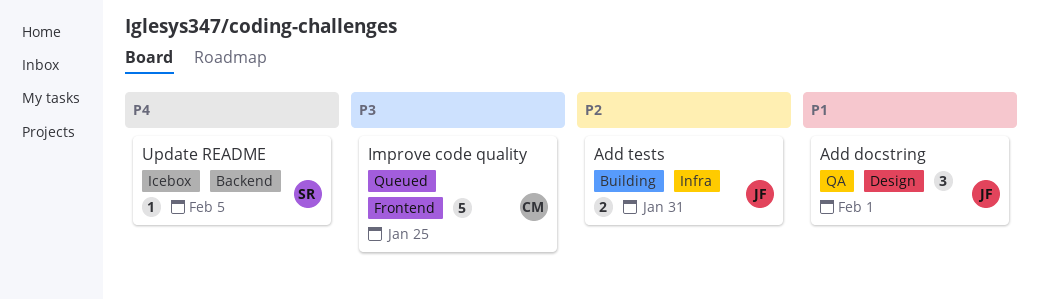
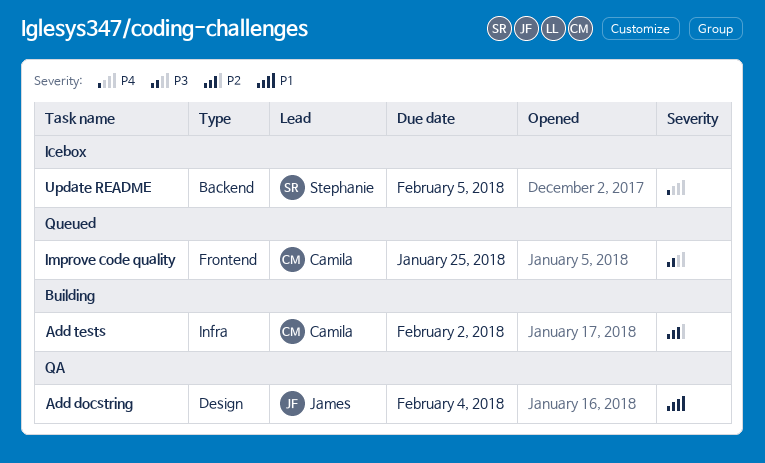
Add docstring, due: Feb 1 -> Feb 4
Add tests, owner: James -> Camila
Add tests, due: Jan 31 -> Feb 2

